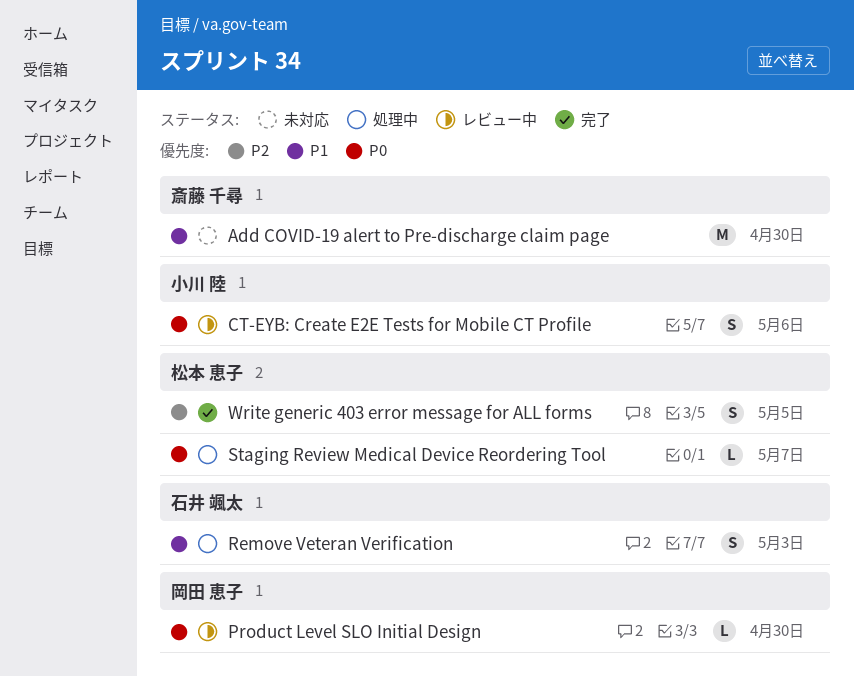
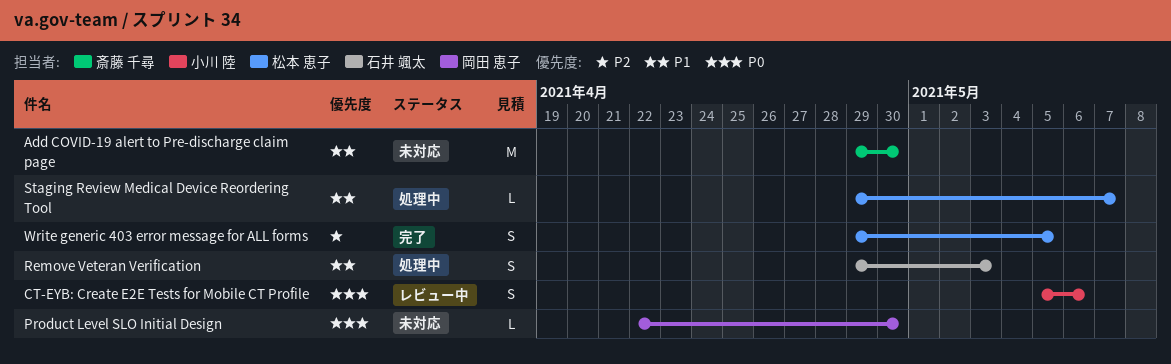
Product Level SLO Initial Design, status: レビュー中 -> 未対応
Staging Review Medical Device Reordering Tool, priority: P0 -> P1

